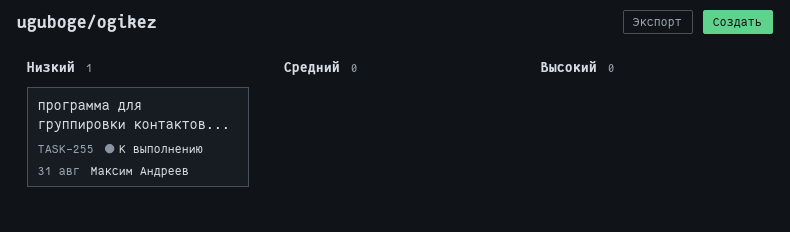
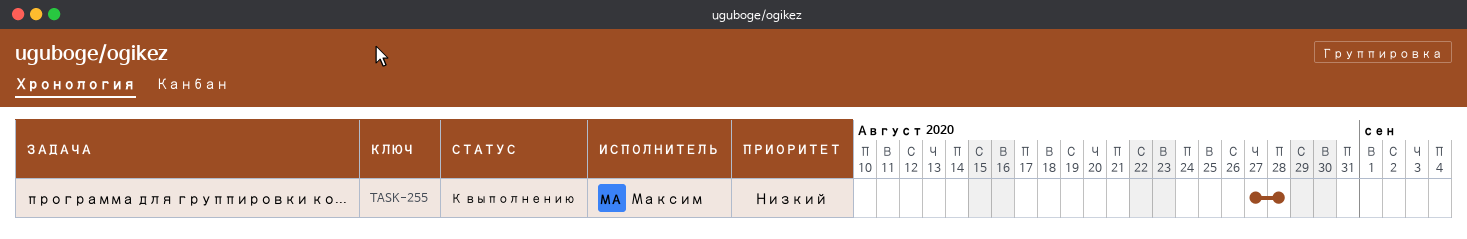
TASK-255, due: Aug 31 -> Aug 28

